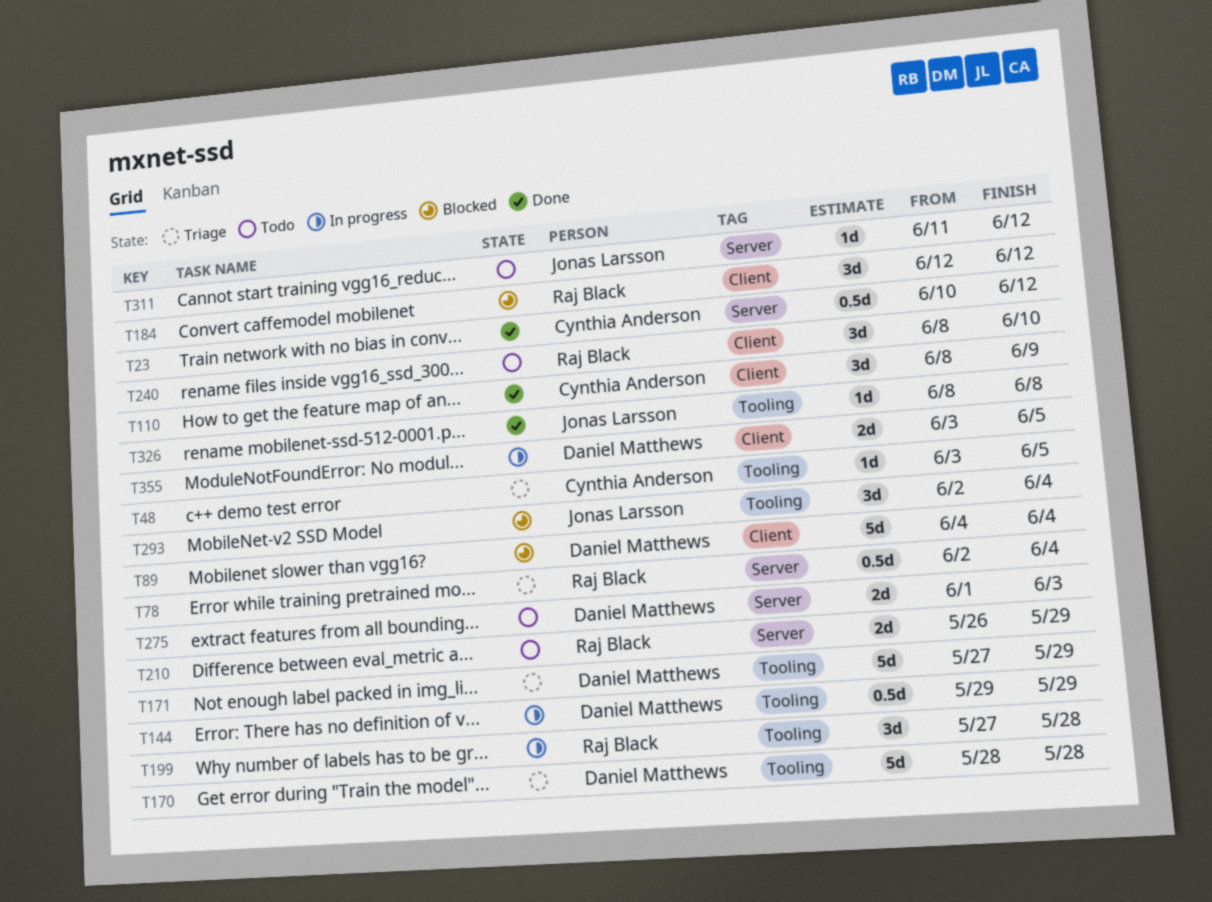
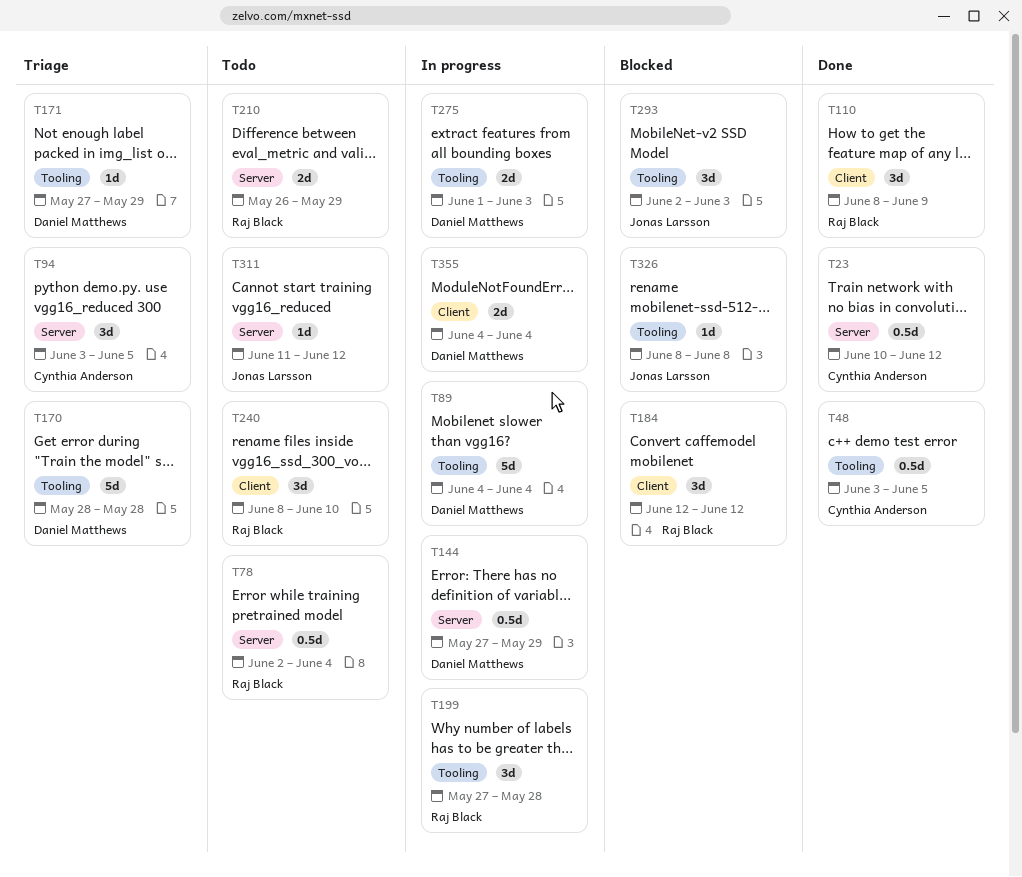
T48, status: Triage -> Done
T48, estimate: 1d -> 0.5d
T78, status: Triage -> Todo
T89, status: Blocked -> In progress
T89, label: Client -> Tooling
T94: none -> present
T110, owner: Cynthia Anderson -> Raj Black
T144, label: Tooling -> Server
T144, start: May 29 -> May 27
T171, estimate: 5d -> 1d
T275, status: Todo -> In progress
T275, label: Server -> Tooling
T293, due: Jun 4 -> Jun 3
T326, status: Done -> Blocked
T355, start: Jun 3 -> Jun 4
T355, due: Jun 5 -> Jun 4

